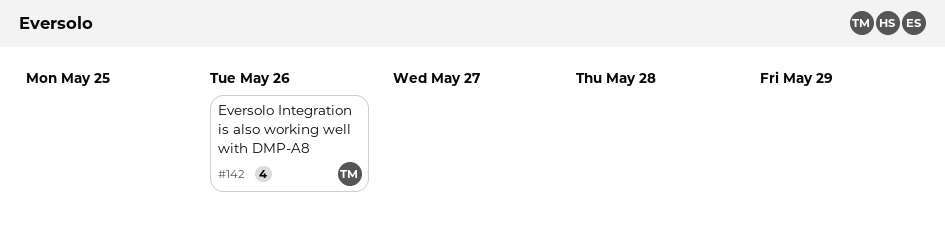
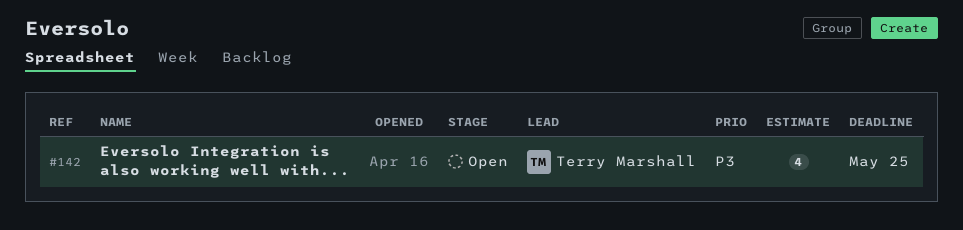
#142, due: May 26 -> May 25

